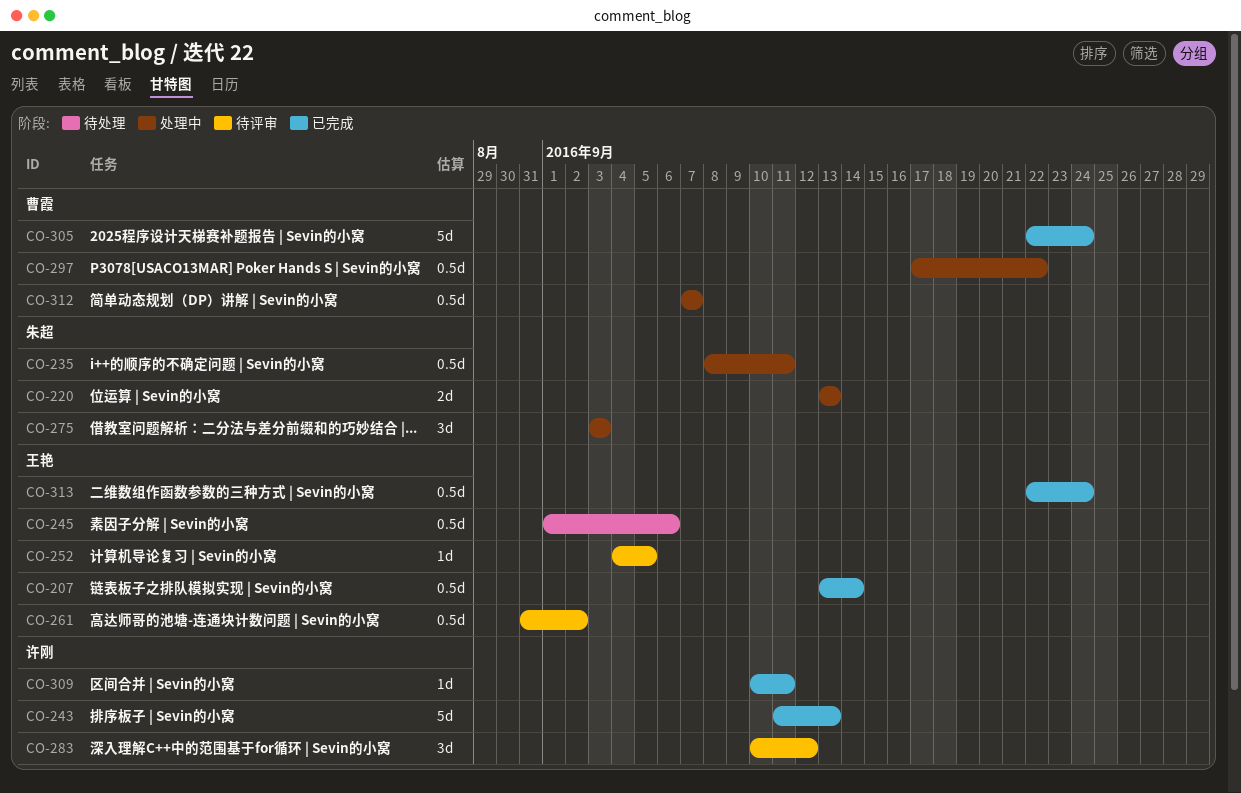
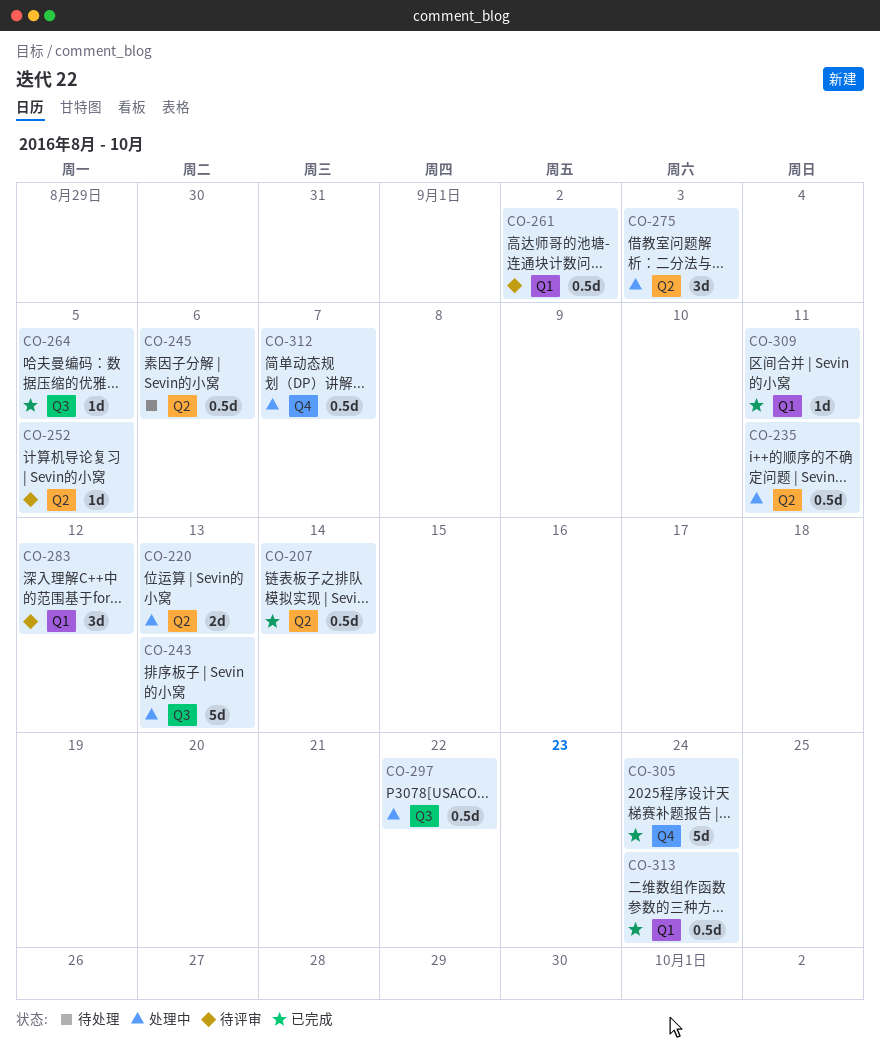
CO-243, status: 已完成 -> 处理中
CO-264: none -> present

